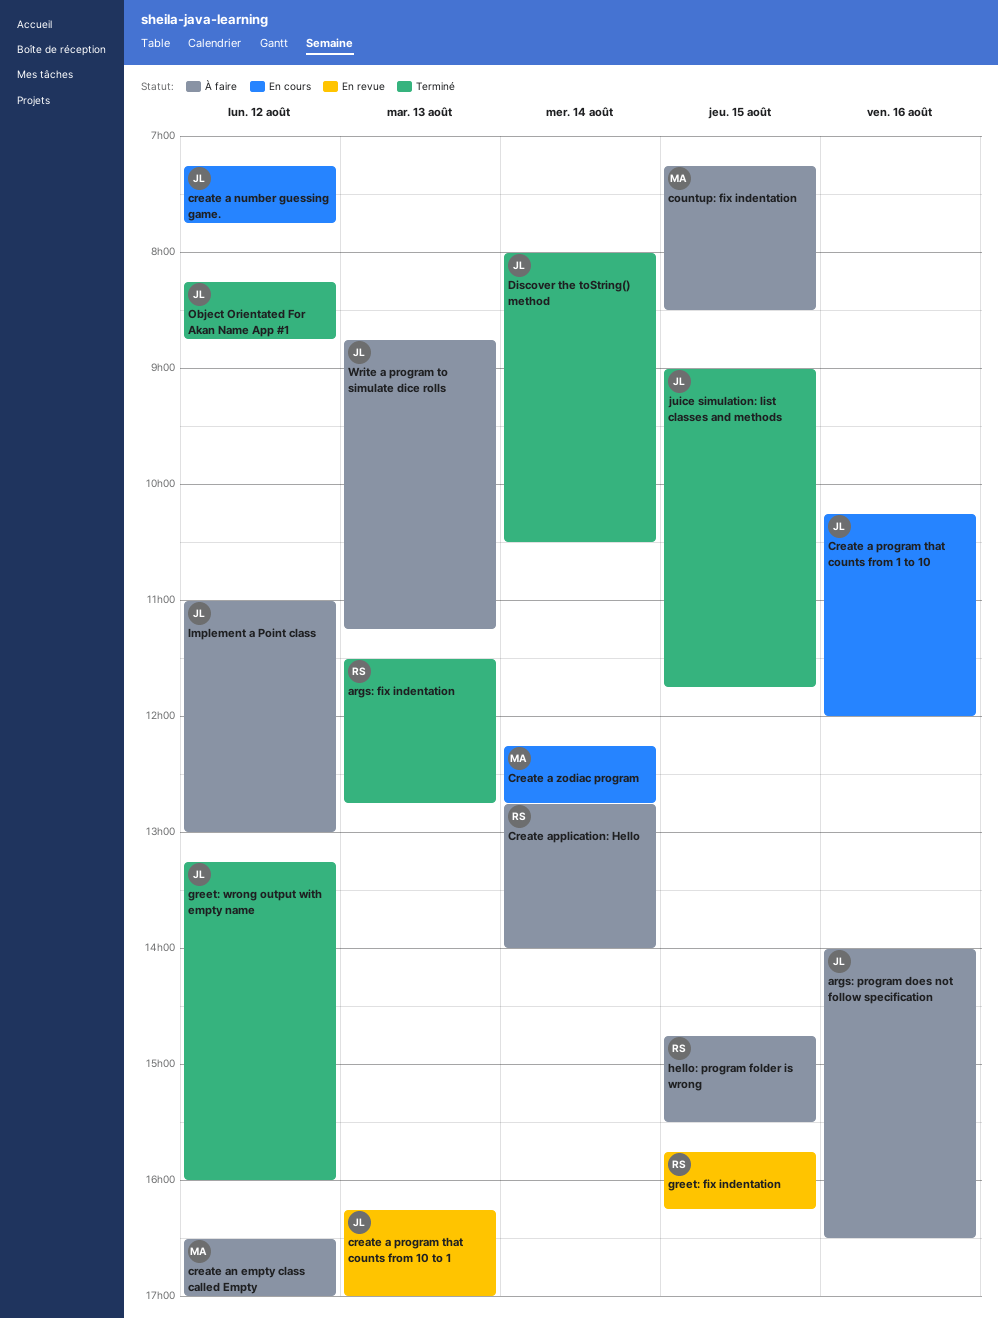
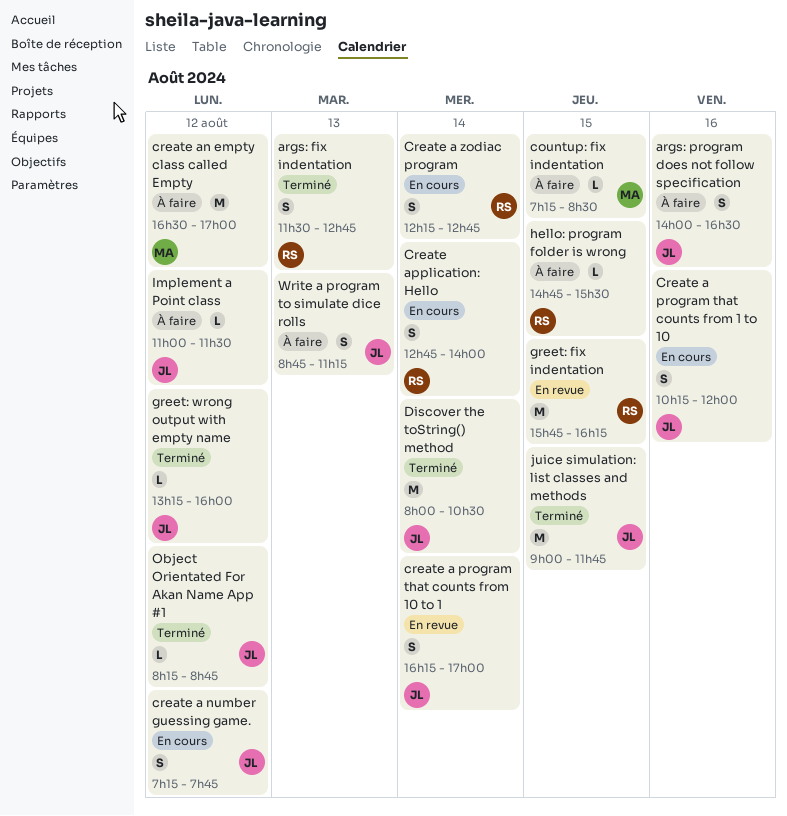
create a program that counts from 10 to 1, day: Aug 13 -> Aug 14
Create a zodiac program, owner: MA -> RS
Create application: Hello, status: À faire -> En cours
Implement a Point class, ends: 13:00 -> 11:30

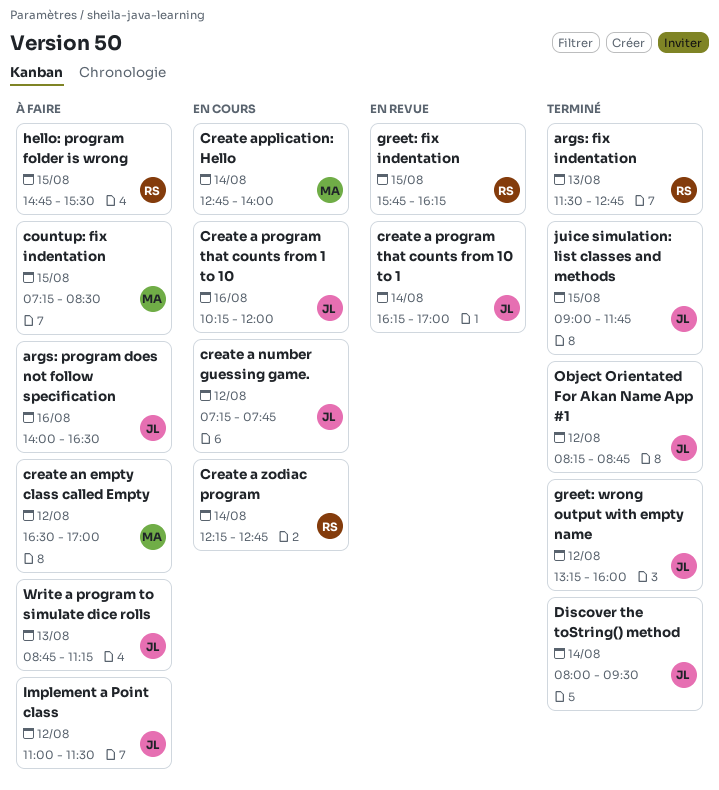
Create application: Hello, owner: RS -> MA
Discover the toString() method, ends: 10:30 -> 09:30

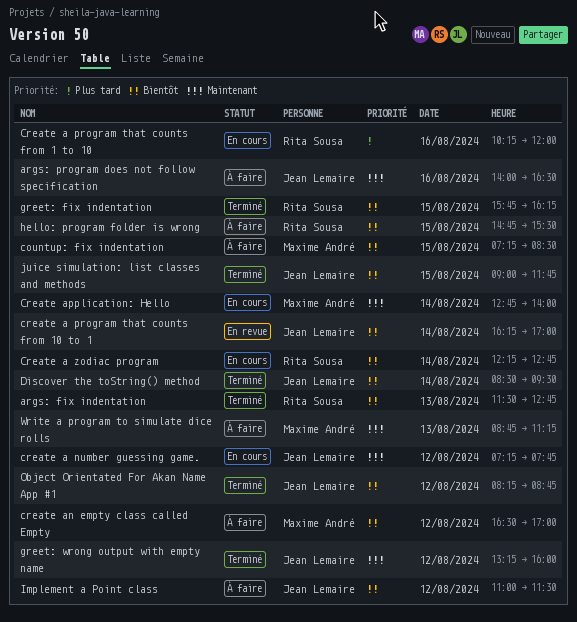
Create a program that counts from 1 to 10, owner: Jean Lemaire -> Rita Sousa
Discover the toString() method, begins: 08:00 -> 08:30
greet: fix indentation, status: En revue -> Terminé
Write a program to simulate dice rolls, owner: Jean Lemaire -> Maxime André

